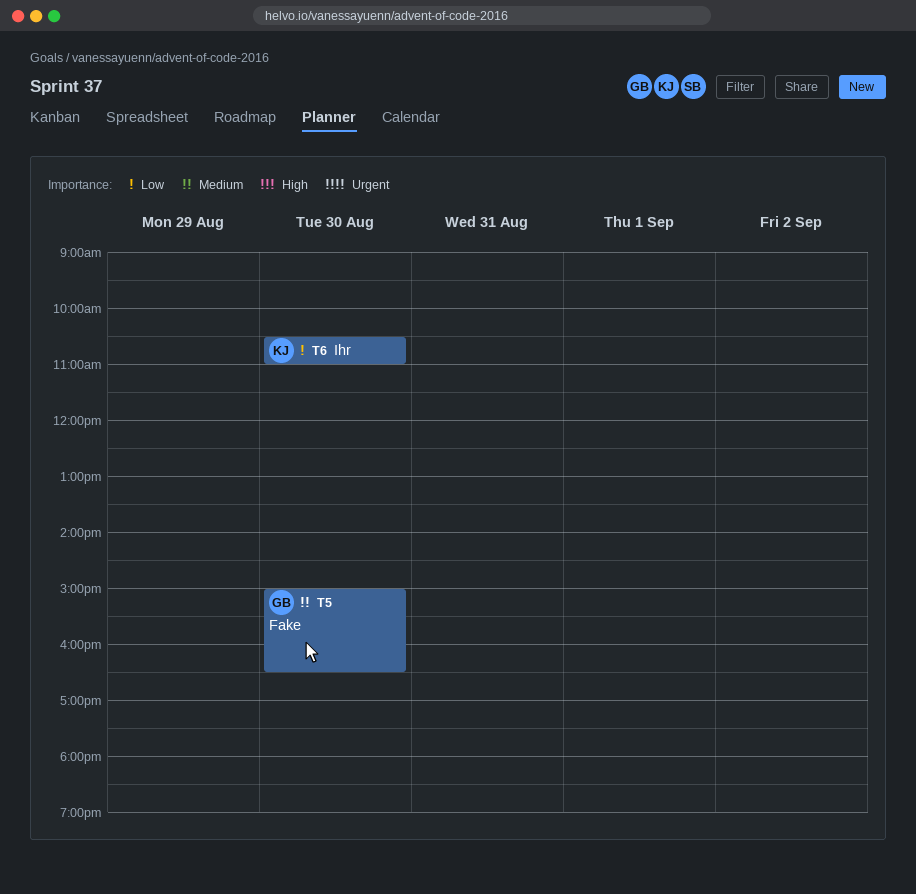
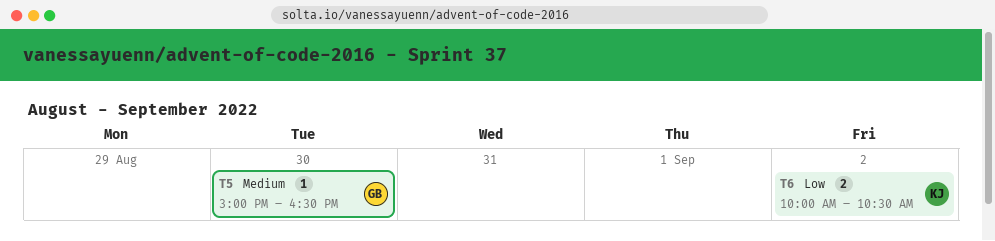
T6, day: Aug 30 -> Sep 2
T6, begins: 10:30 -> 10:00
T6, ends: 11:00 -> 10:30

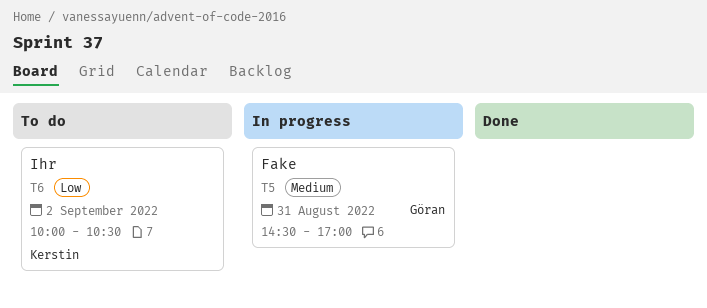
T5, day: Aug 30 -> Aug 31
T5, begins: 15:00 -> 14:30
T5, ends: 16:30 -> 17:00

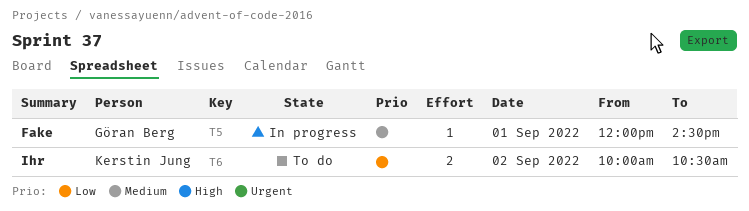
T5, day: Aug 31 -> Sep 1
T5, begins: 14:30 -> 12:00
T5, ends: 17:00 -> 14:30

